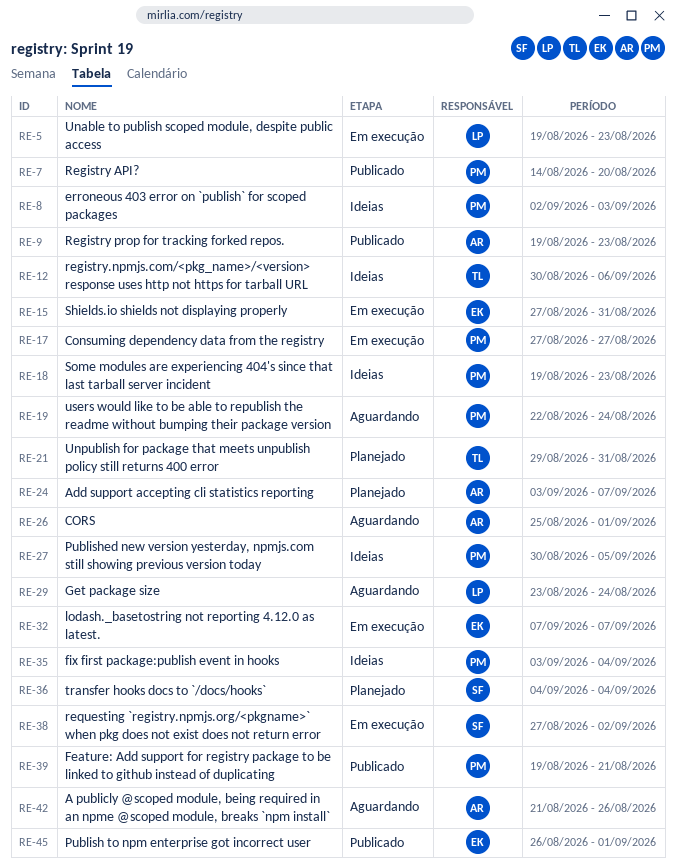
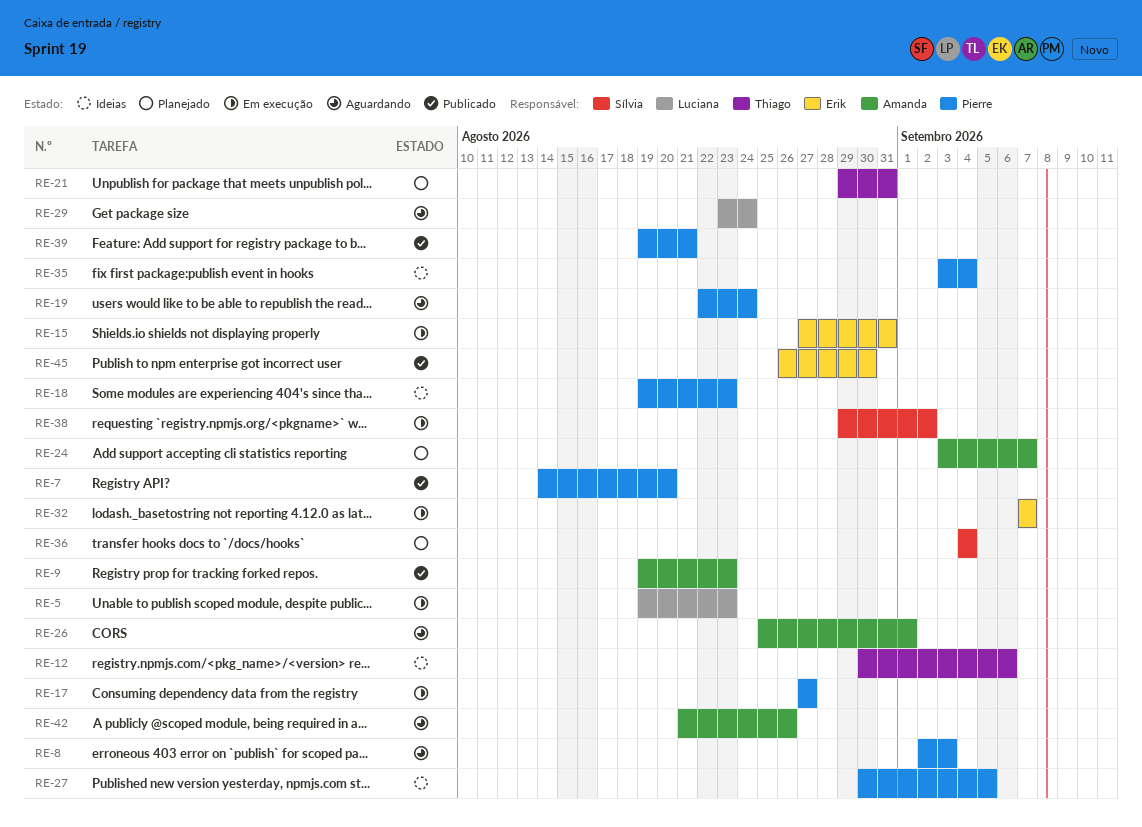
RE-8, status: Ideias -> Aguardando
RE-38, start: Aug 27 -> Aug 29
RE-45, due: Sep 1 -> Aug 30

